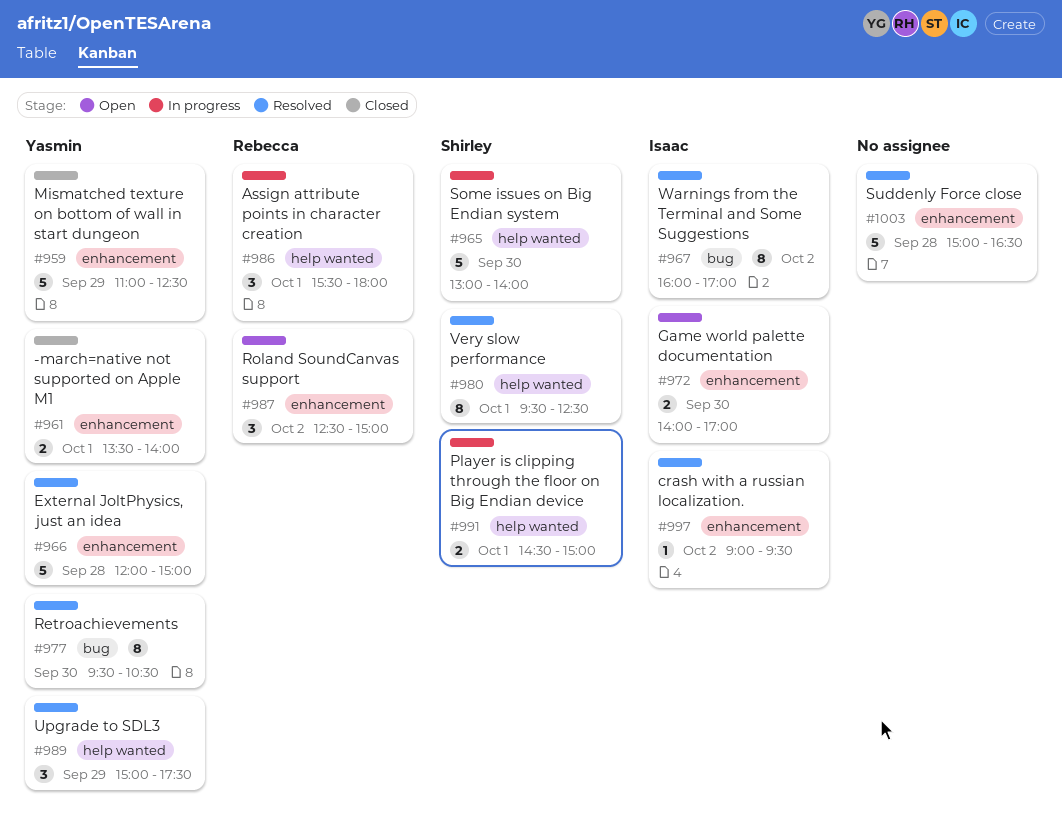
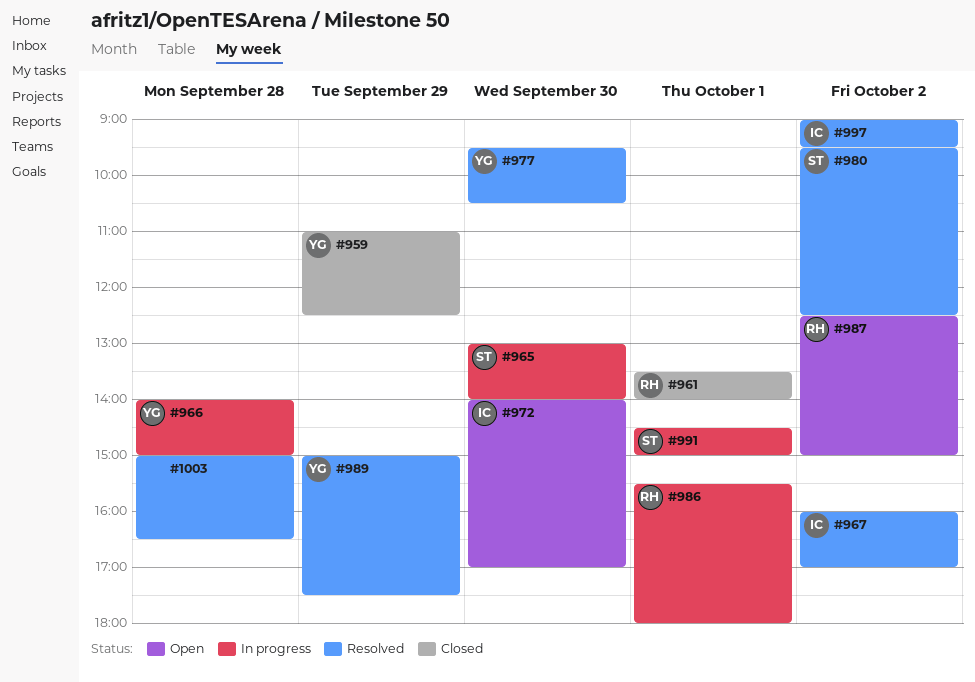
#961, owner: Yasmin -> Rebecca
#966, status: Resolved -> In progress
#966, begins: 12:00 -> 14:00
#980, day: Oct 1 -> Oct 2

